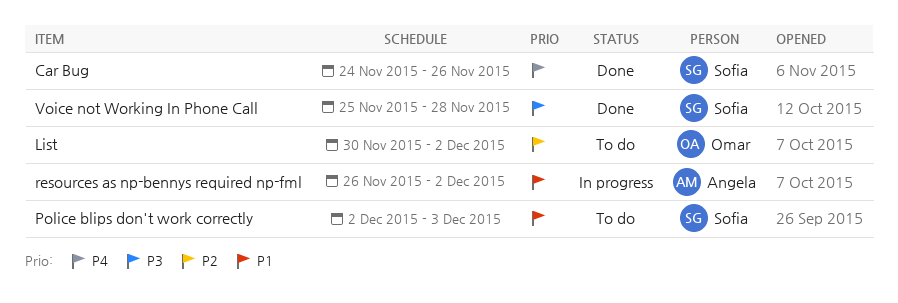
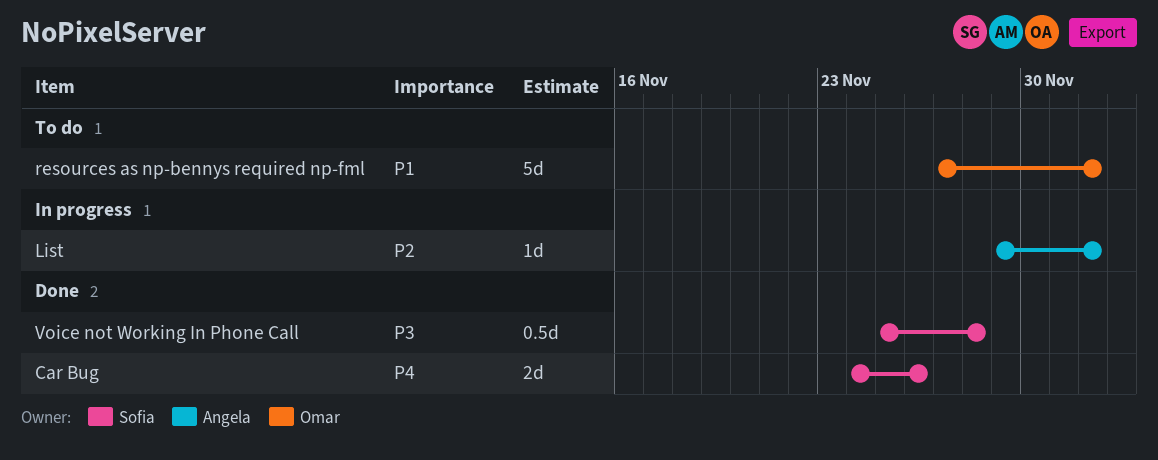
List, status: To do -> In progress
List, owner: Omar -> Angela
List, start: Nov 30 -> Nov 29
Police blips don't work correctly: present -> none
resources as np-bennys required np-fml, status: In progress -> To do
resources as np-bennys required np-fml, owner: Angela -> Omar
resources as np-bennys required np-fml, start: Nov 26 -> Nov 27

